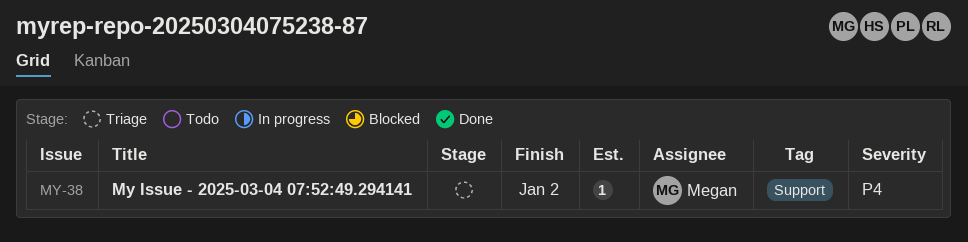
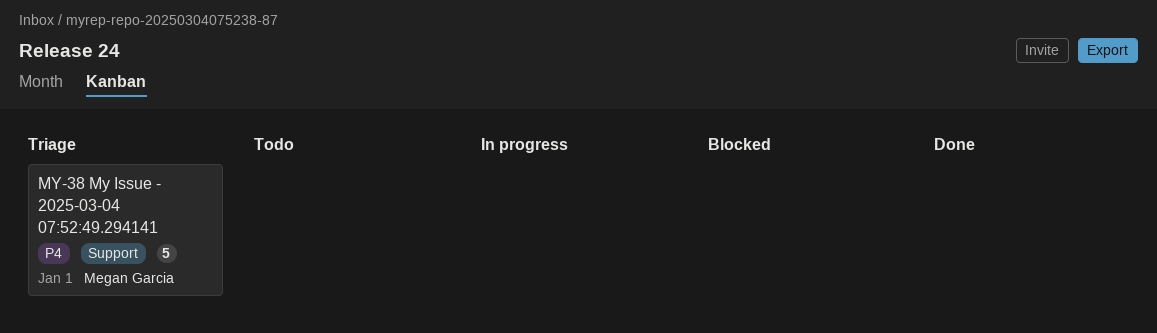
MY-38, estimate: 1 -> 5
MY-38, due: Jan 2 -> Jan 1

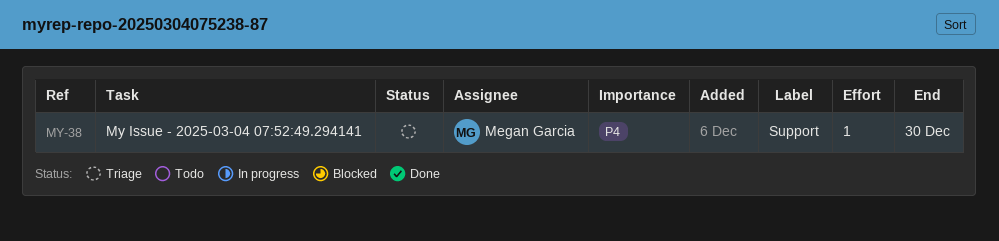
MY-38, estimate: 5 -> 1
MY-38, due: Jan 1 -> Dec 30

